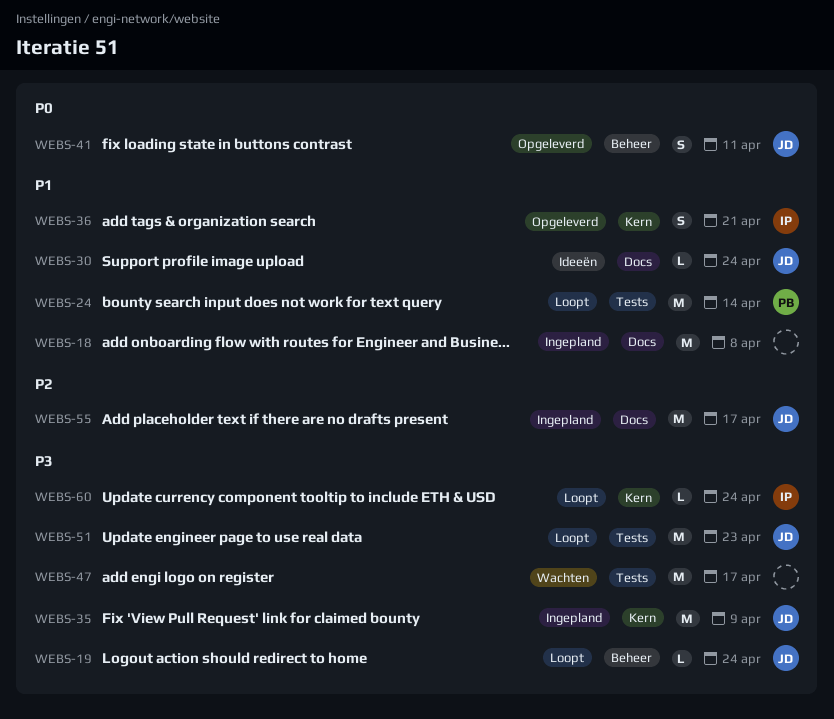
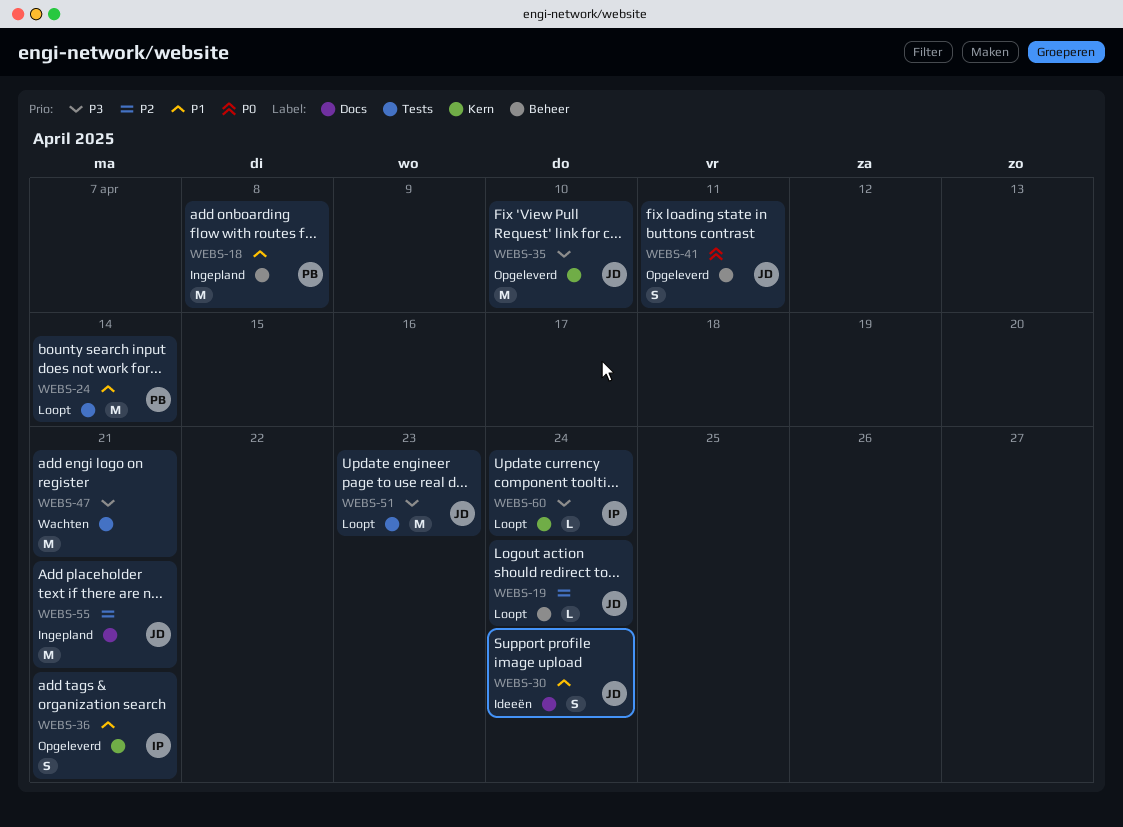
WEBS-18, owner: none -> PB
WEBS-18, label: Docs -> Beheer
WEBS-19, priority: P3 -> P2
WEBS-30, estimate: L -> S
WEBS-35, status: Ingepland -> Opgeleverd
WEBS-35, due: Apr 9 -> Apr 10
WEBS-47, due: Apr 17 -> Apr 21
WEBS-55, due: Apr 17 -> Apr 21

